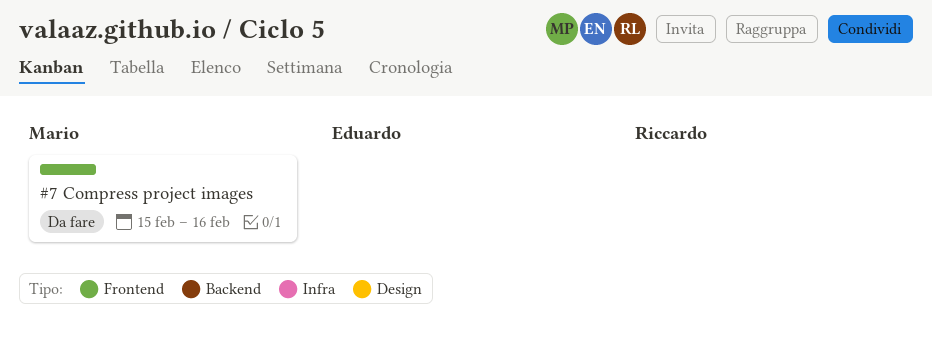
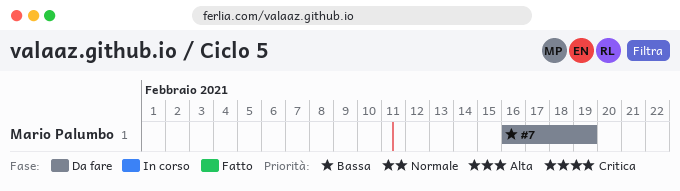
#7, start: Feb 15 -> Feb 16
#7, due: Feb 16 -> Feb 19

